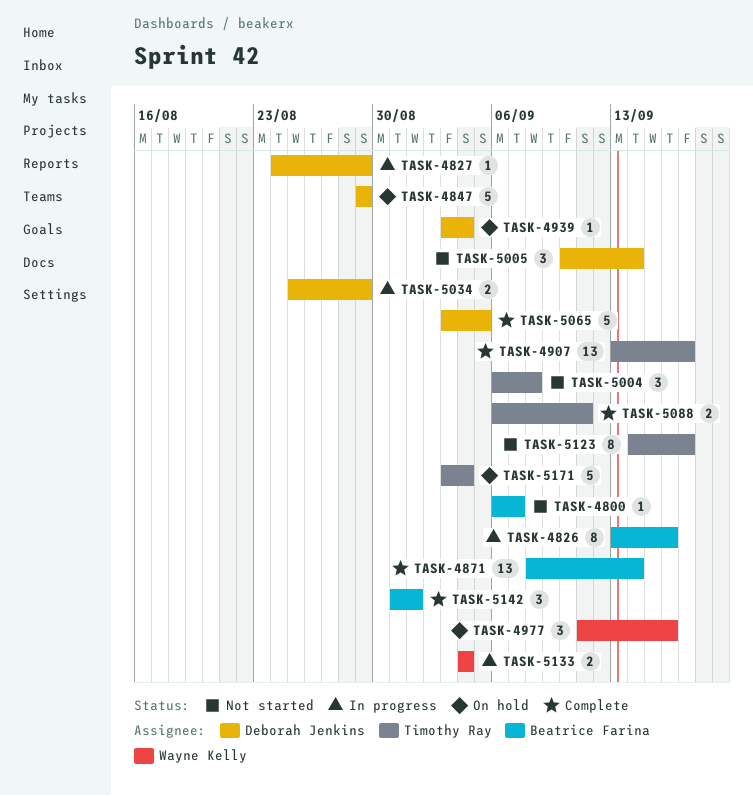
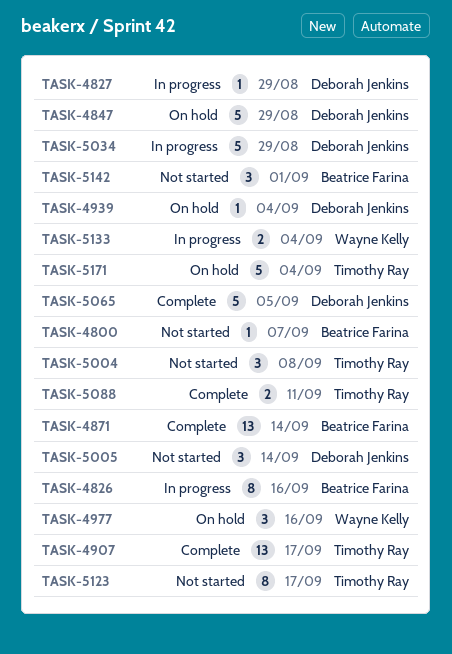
TASK-5034, estimate: 2 -> 5
TASK-5142, status: Complete -> Not started

